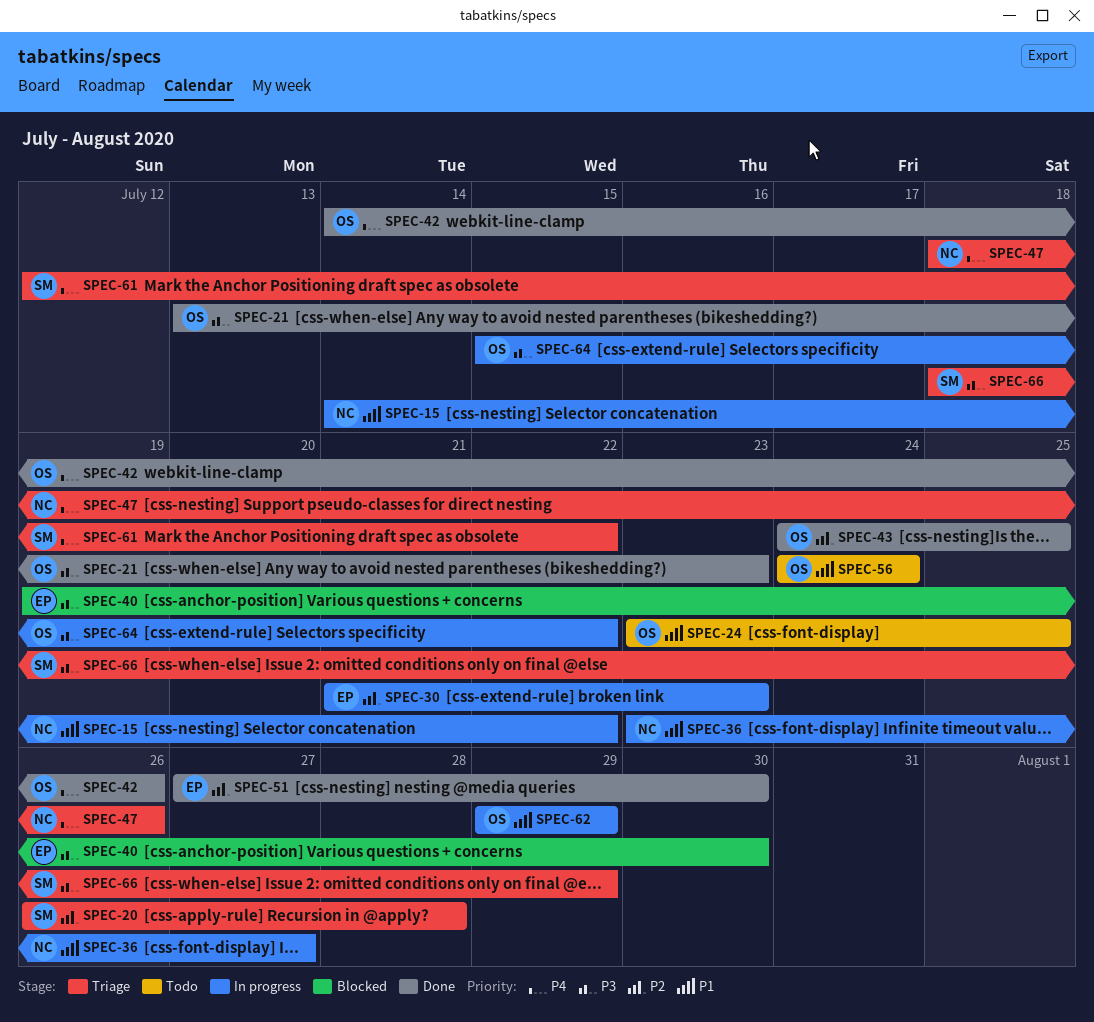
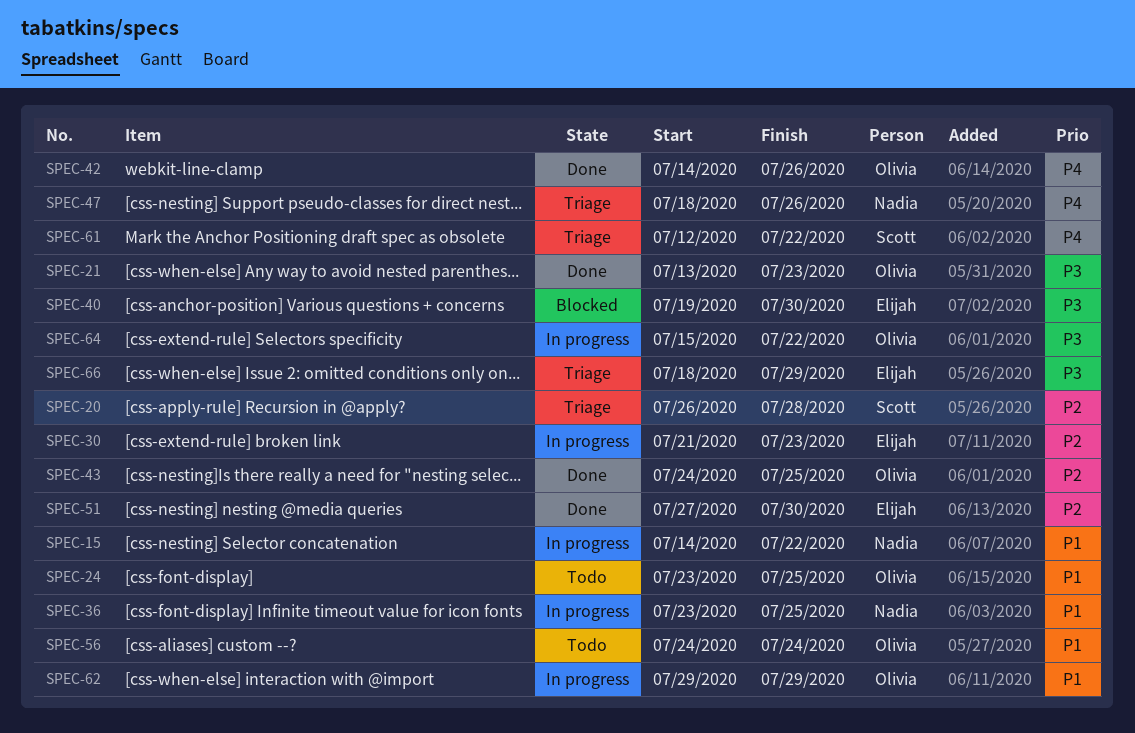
SPEC-36, due: Jul 27 -> Jul 25
SPEC-66, owner: Scott -> Elijah

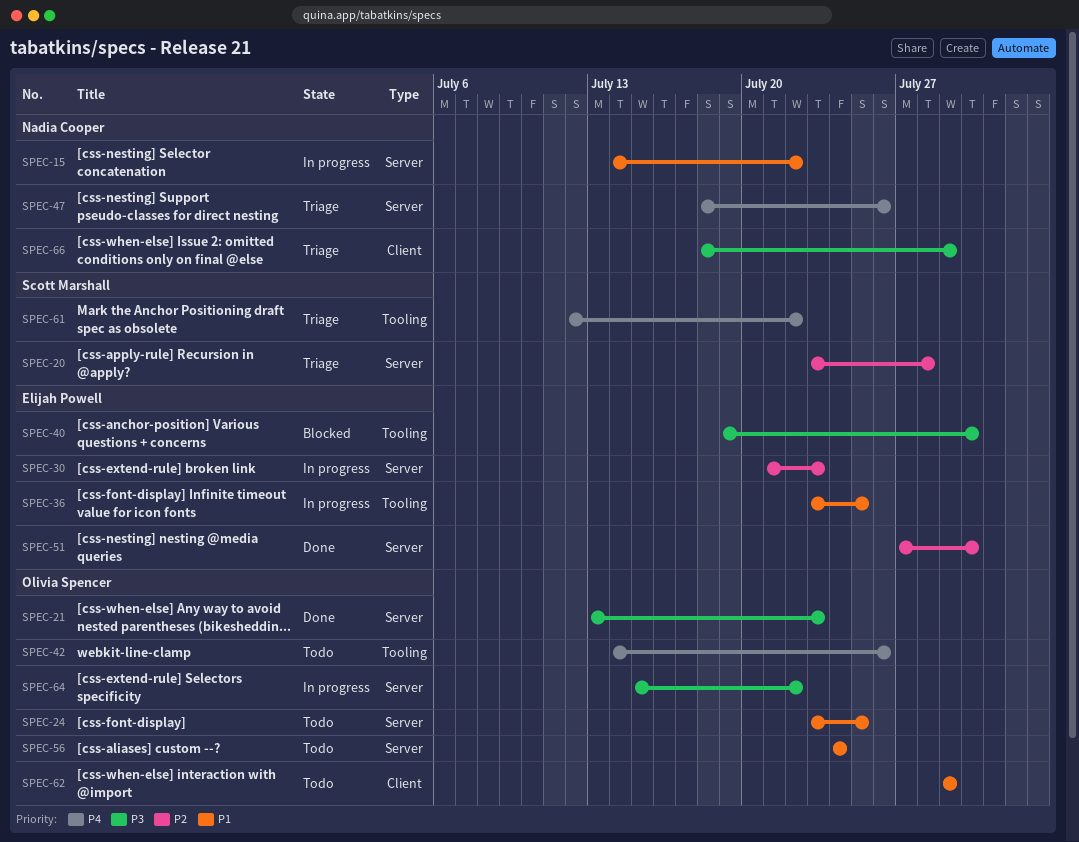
SPEC-20, start: Jul 26 -> Jul 23
SPEC-36, owner: Nadia Cooper -> Elijah Powell
SPEC-42, status: Done -> Todo
SPEC-43: present -> none
SPEC-62, status: In progress -> Todo
SPEC-66, owner: Elijah Powell -> Nadia Cooper

